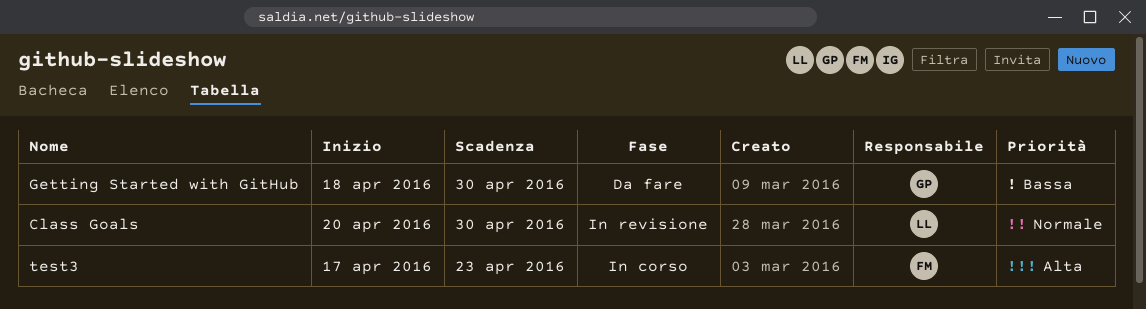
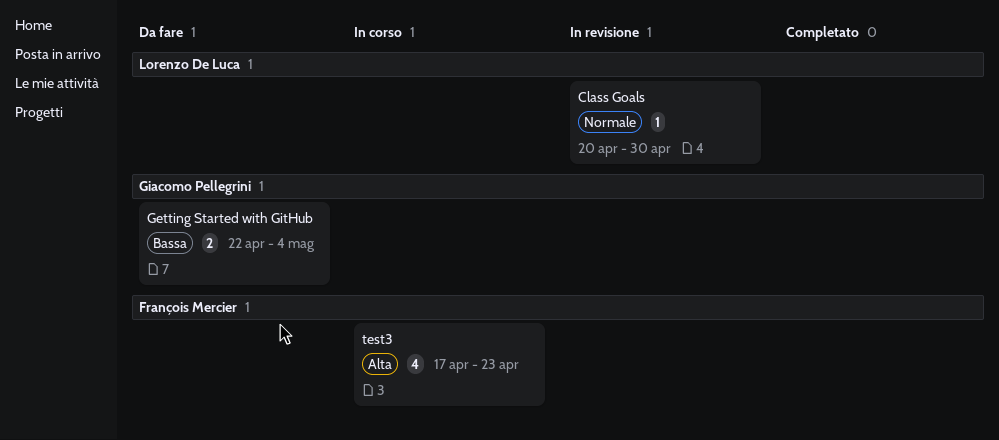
Getting Started with GitHub, start: Apr 18 -> Apr 22
Getting Started with GitHub, due: Apr 30 -> May 4

